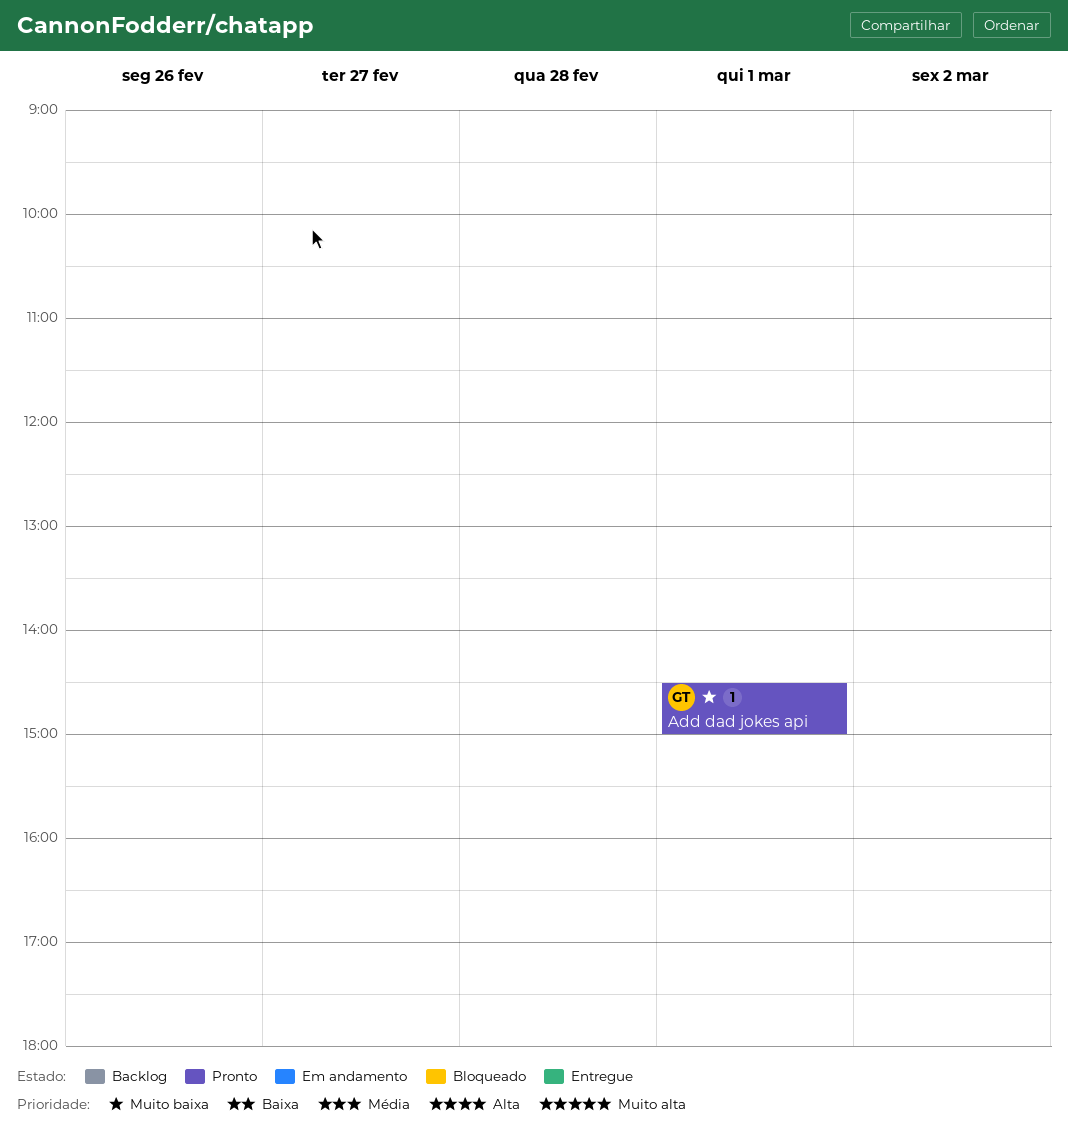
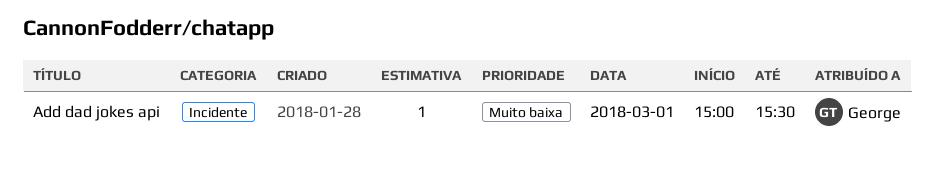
Add dad jokes api, begins: 14:30 -> 15:00
Add dad jokes api, ends: 15:00 -> 15:30

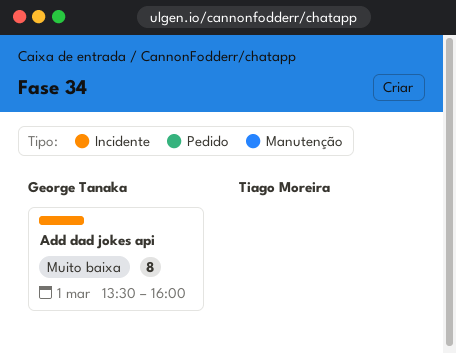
Add dad jokes api, estimate: 1 -> 8
Add dad jokes api, begins: 15:00 -> 13:30
Add dad jokes api, ends: 15:30 -> 16:00

